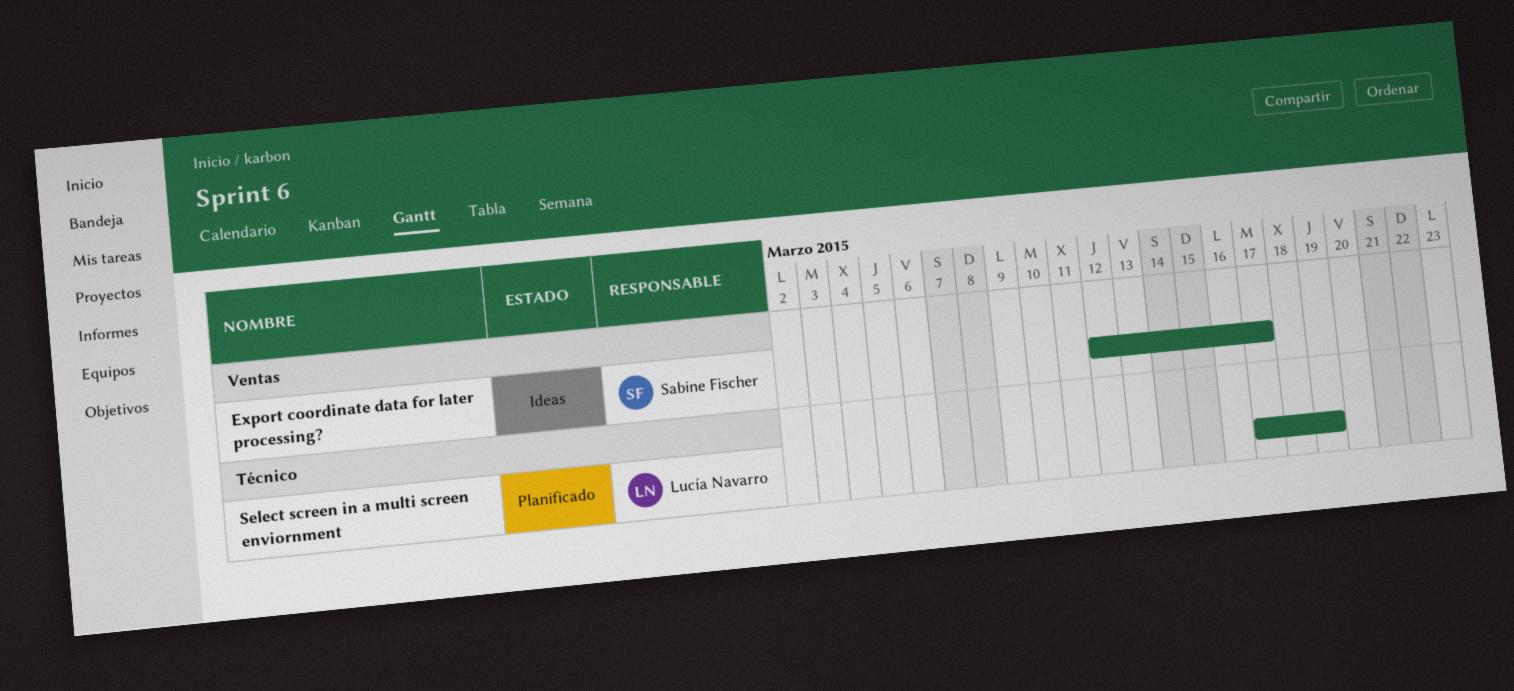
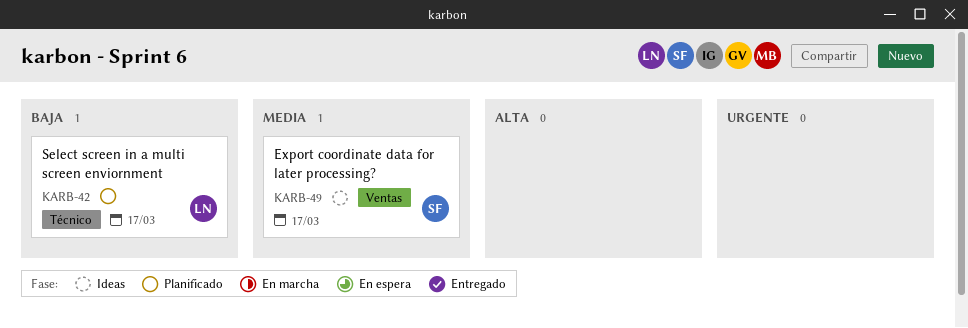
Select screen in a multi screen enviornment, due: Mar 19 -> Mar 17

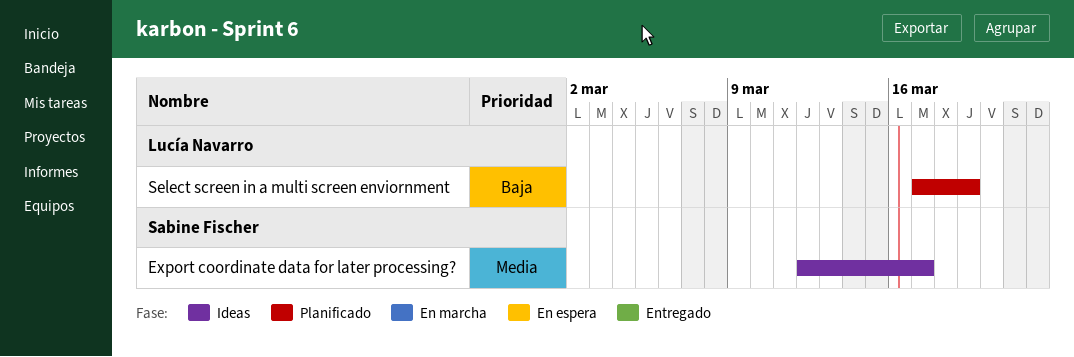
Select screen in a multi screen enviornment, due: Mar 17 -> Mar 19

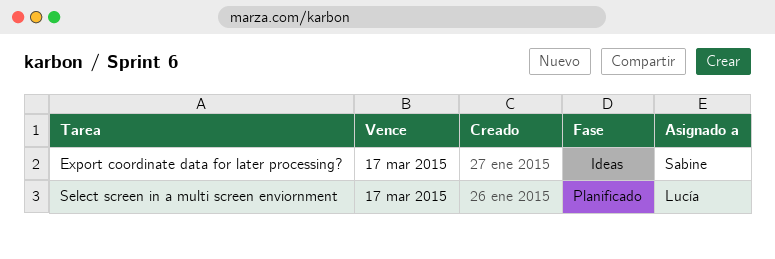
Select screen in a multi screen enviornment, due: Mar 19 -> Mar 17

